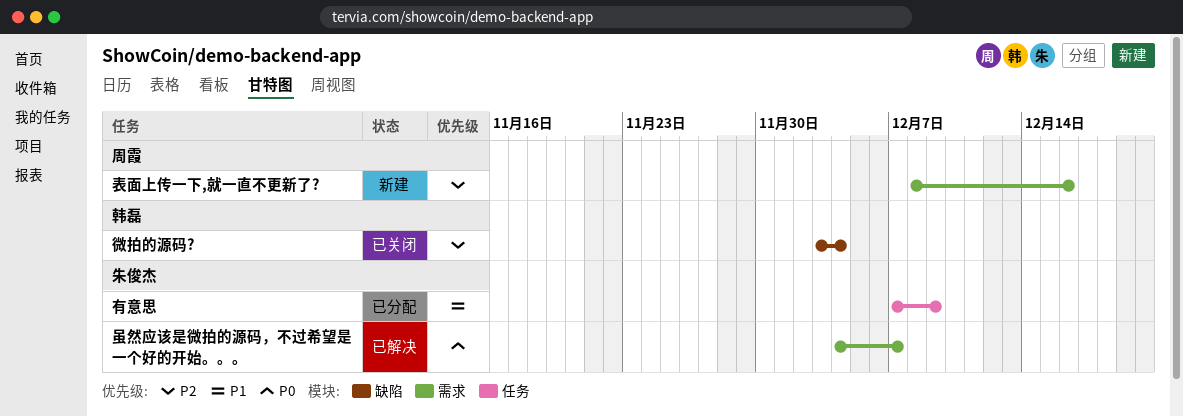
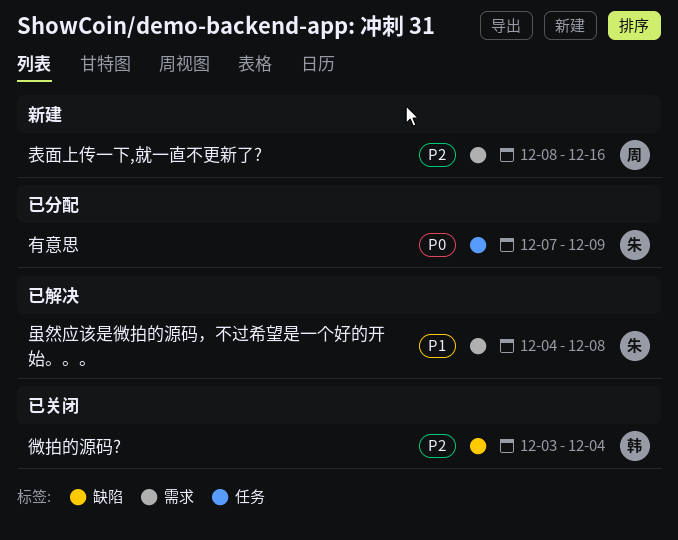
有意思, priority: P1 -> P0
虽然应该是微拍的源码，不过希望是一个好的开始。。。, priority: P0 -> P1
虽然应该是微拍的源码，不过希望是一个好的开始。。。, due: Dec 7 -> Dec 8

